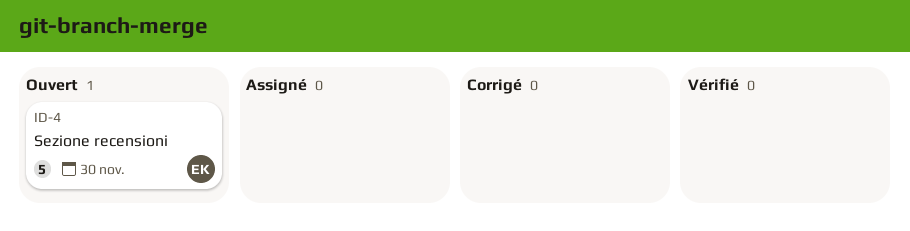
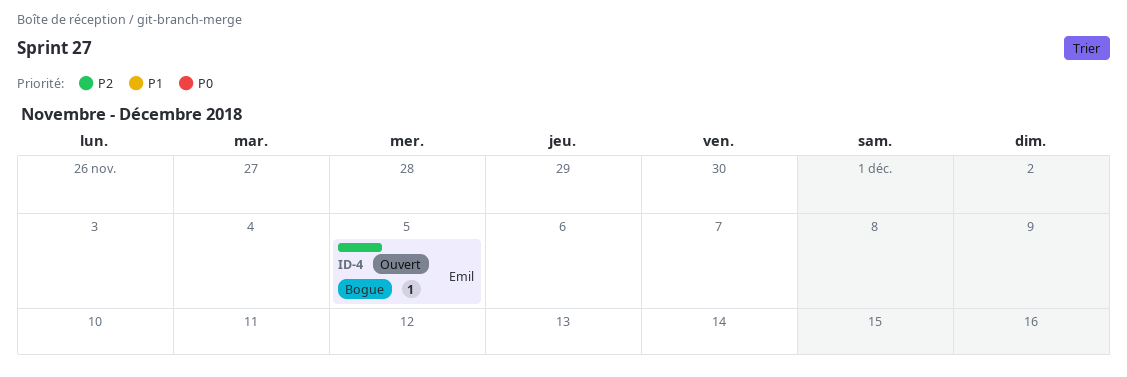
ID-4, estimate: 5 -> 1
ID-4, due: Nov 30 -> Dec 5

